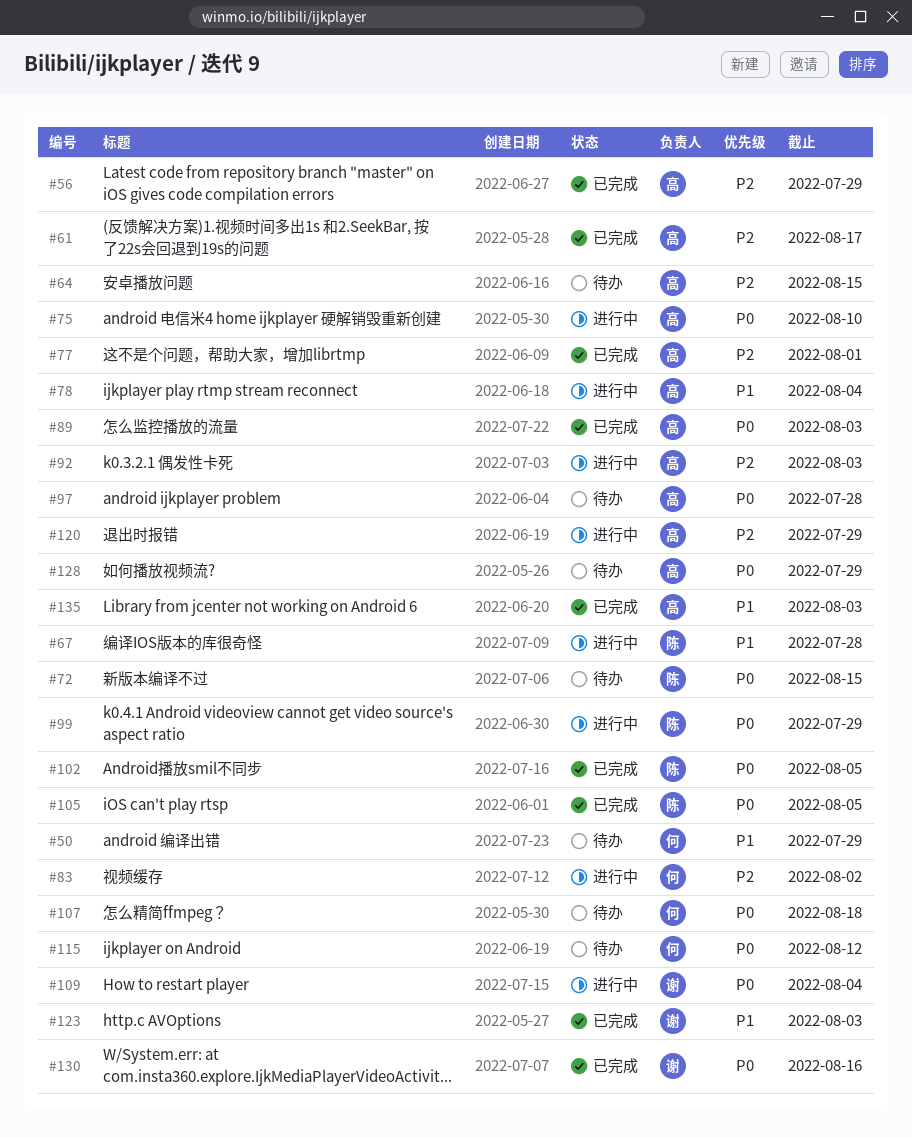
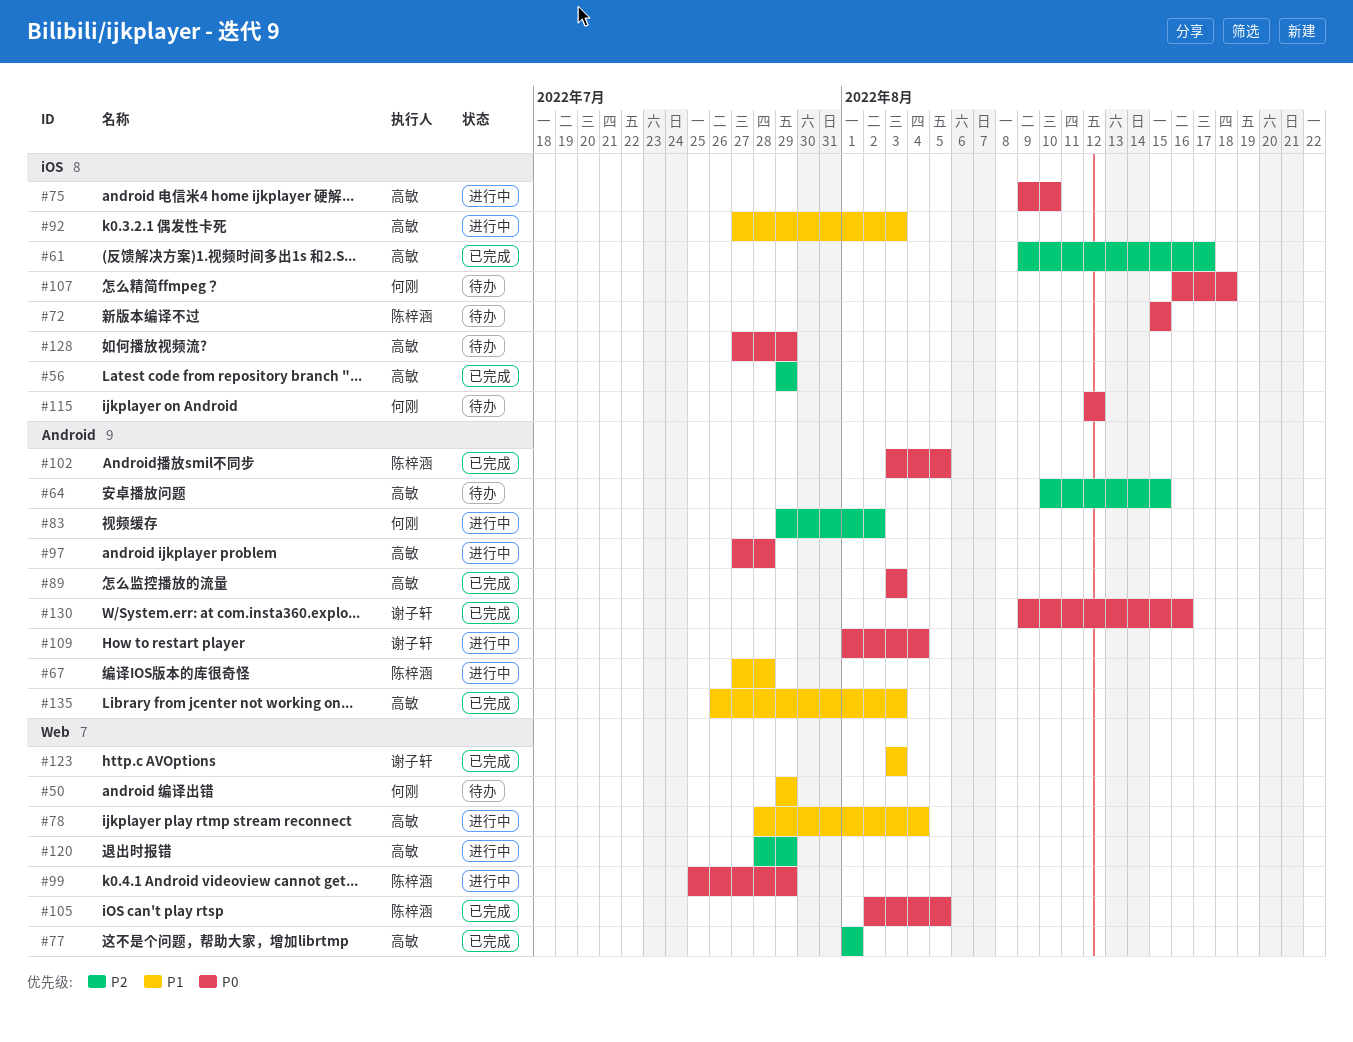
#92, priority: P2 -> P1
#97, status: 待办 -> 进行中

